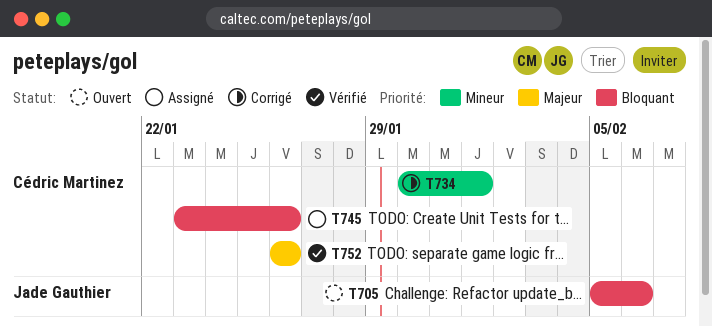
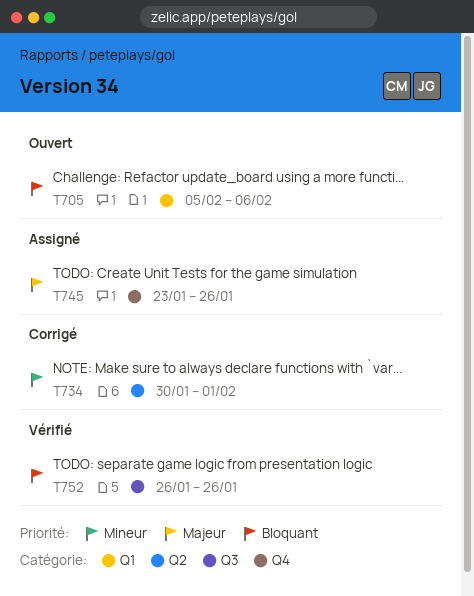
T745, priority: Bloquant -> Majeur
T752, priority: Majeur -> Bloquant

